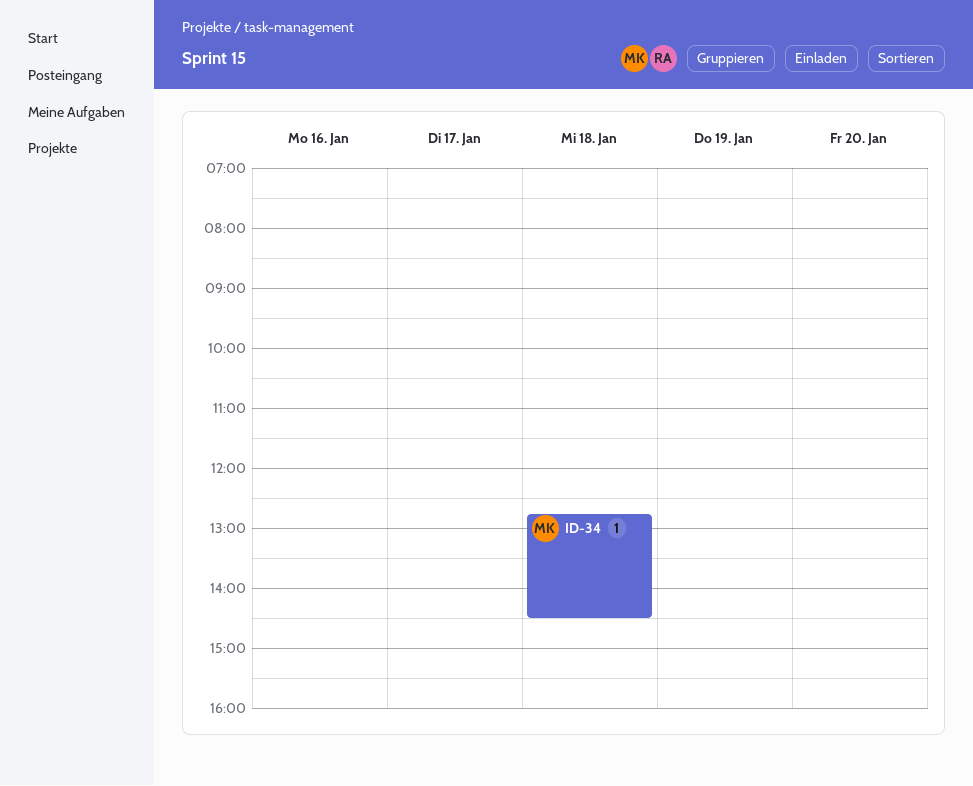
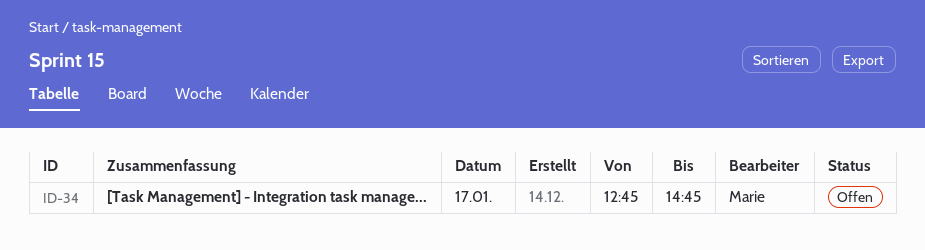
ID-34, day: Jan 18 -> Jan 17
ID-34, ends: 14:30 -> 14:45

